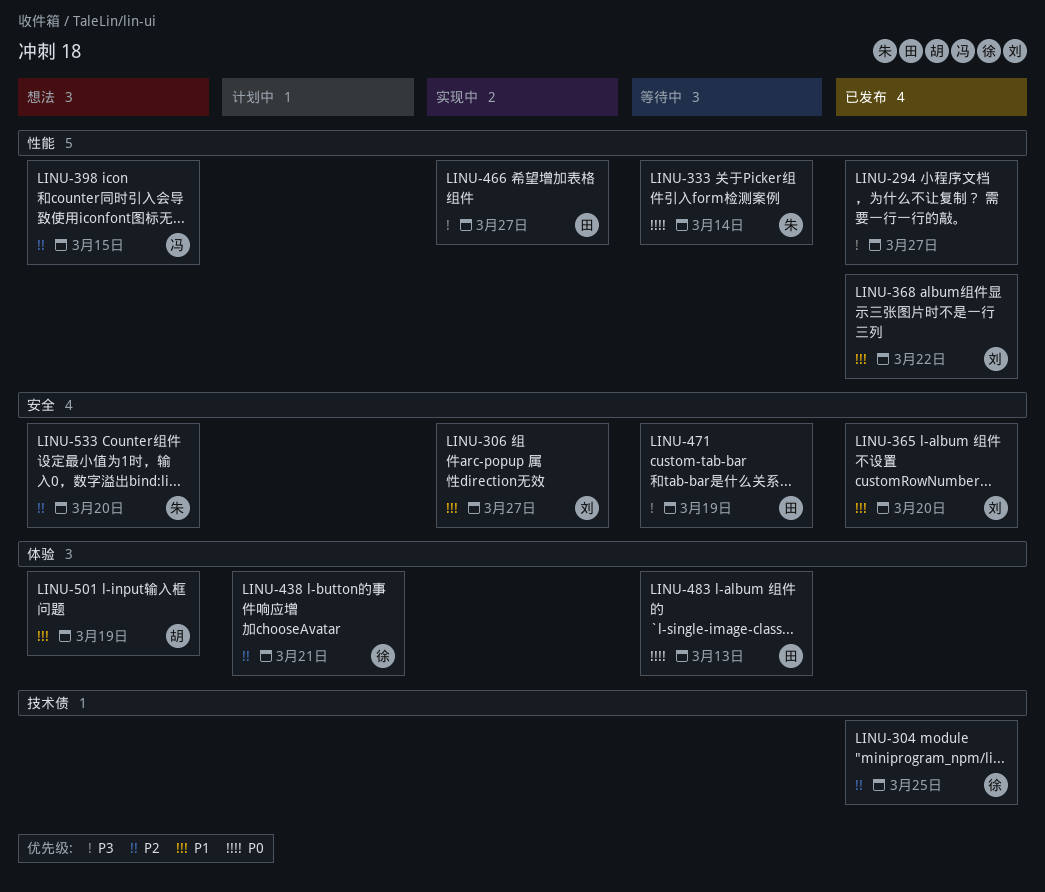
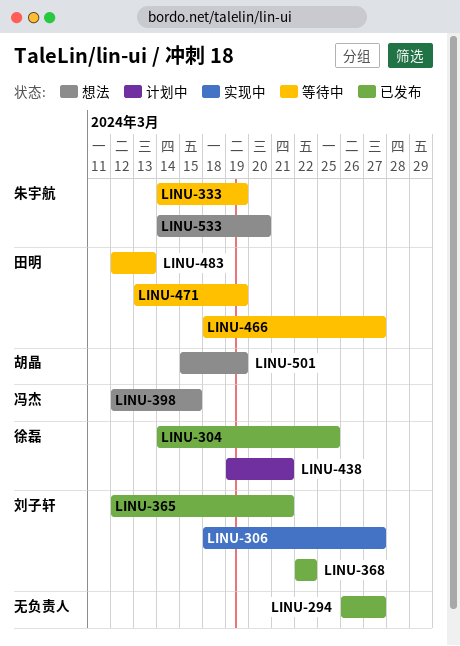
LINU-333, due: Mar 14 -> Mar 19
LINU-365, due: Mar 20 -> Mar 21
LINU-466, status: 实现中 -> 等待中

